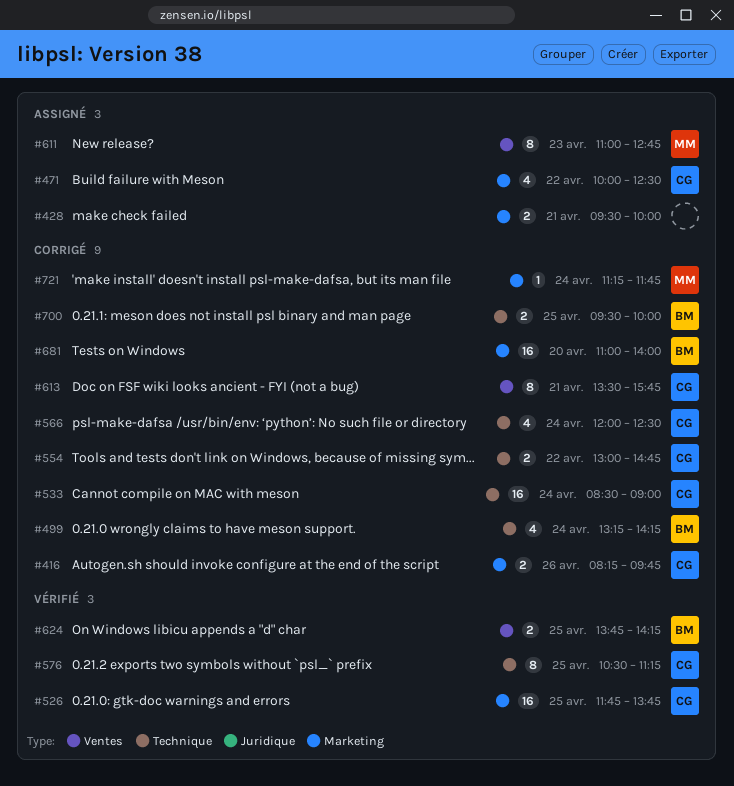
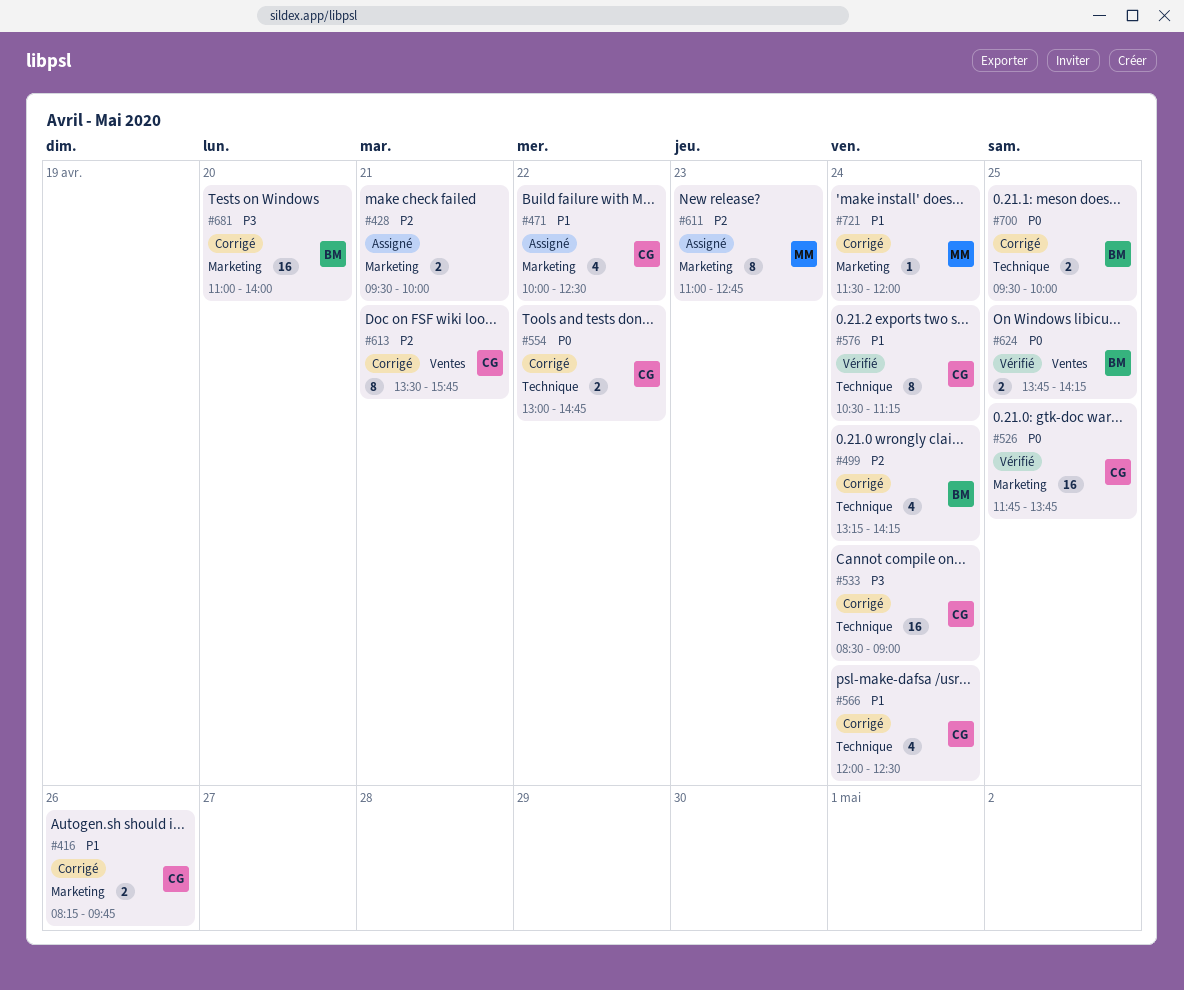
#576, day: Apr 25 -> Apr 24
#611, label: Ventes -> Marketing
#721, begins: 11:15 -> 11:30
#721, ends: 11:45 -> 12:00

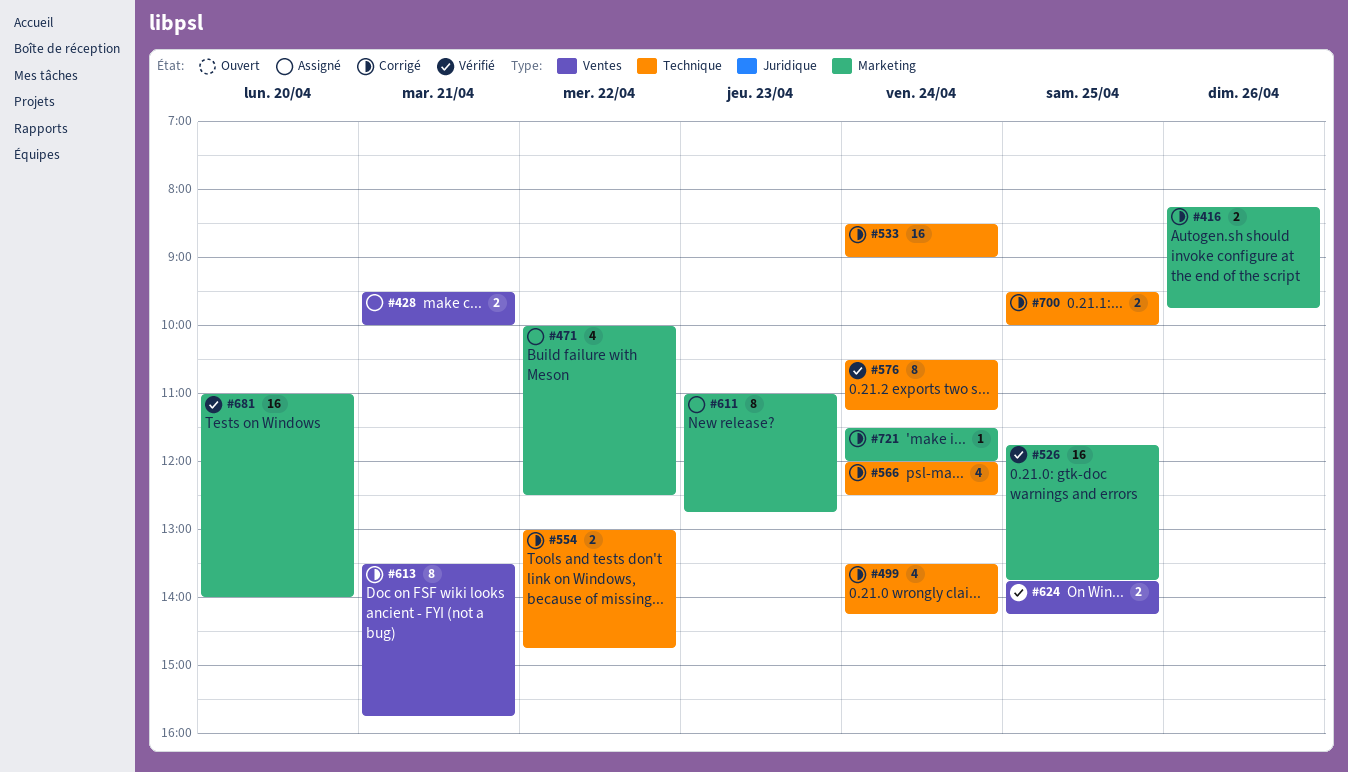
#428, label: Marketing -> Ventes
#499, begins: 13:15 -> 13:30
#681, status: Corrigé -> Vérifié

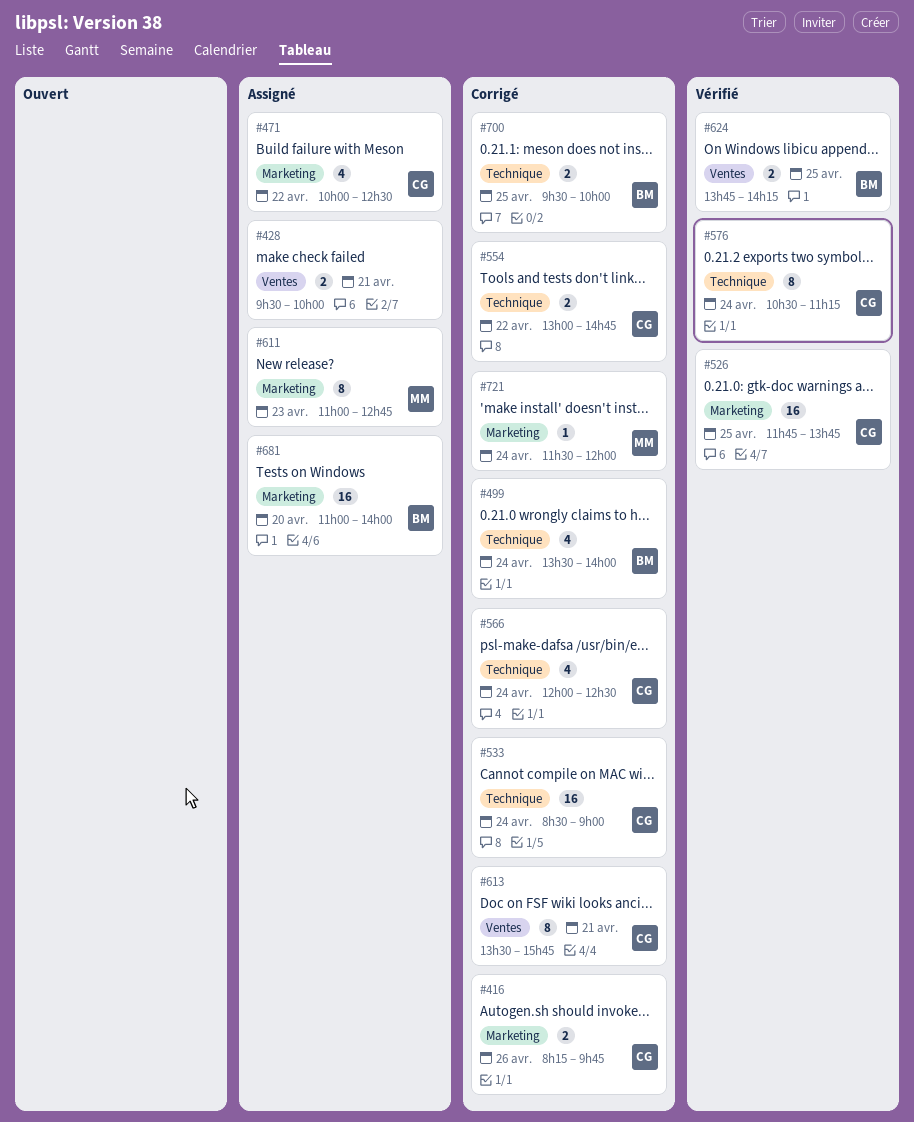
#499, ends: 14:15 -> 14:00
#681, status: Vérifié -> Assigné

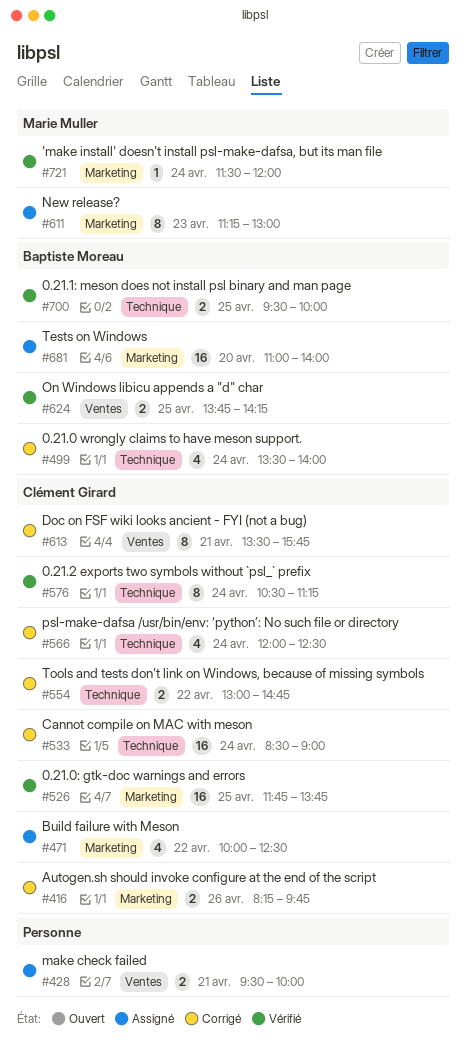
#611, begins: 11:00 -> 11:15
#611, ends: 12:45 -> 13:00
#700, status: Corrigé -> Vérifié
#721, status: Corrigé -> Vérifié

